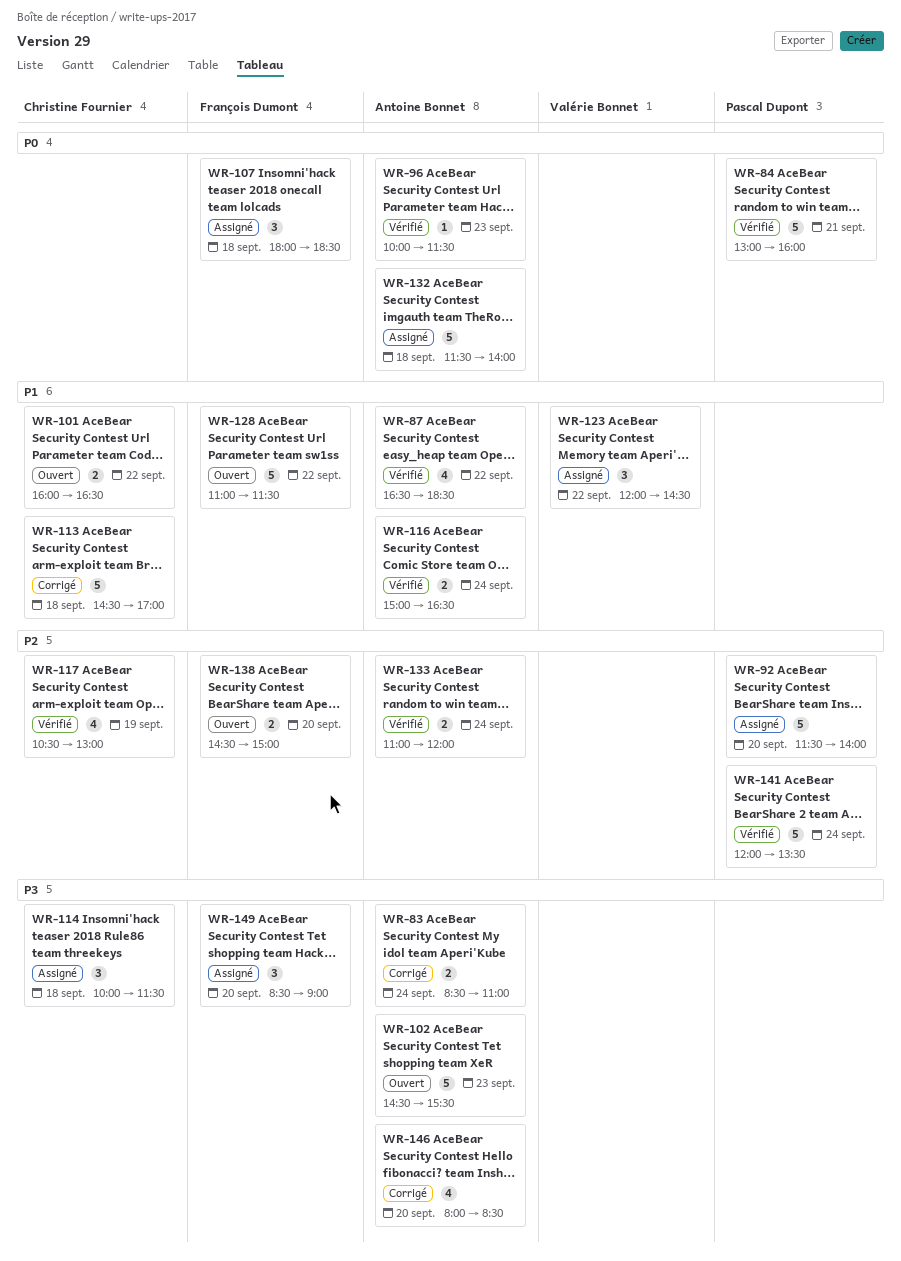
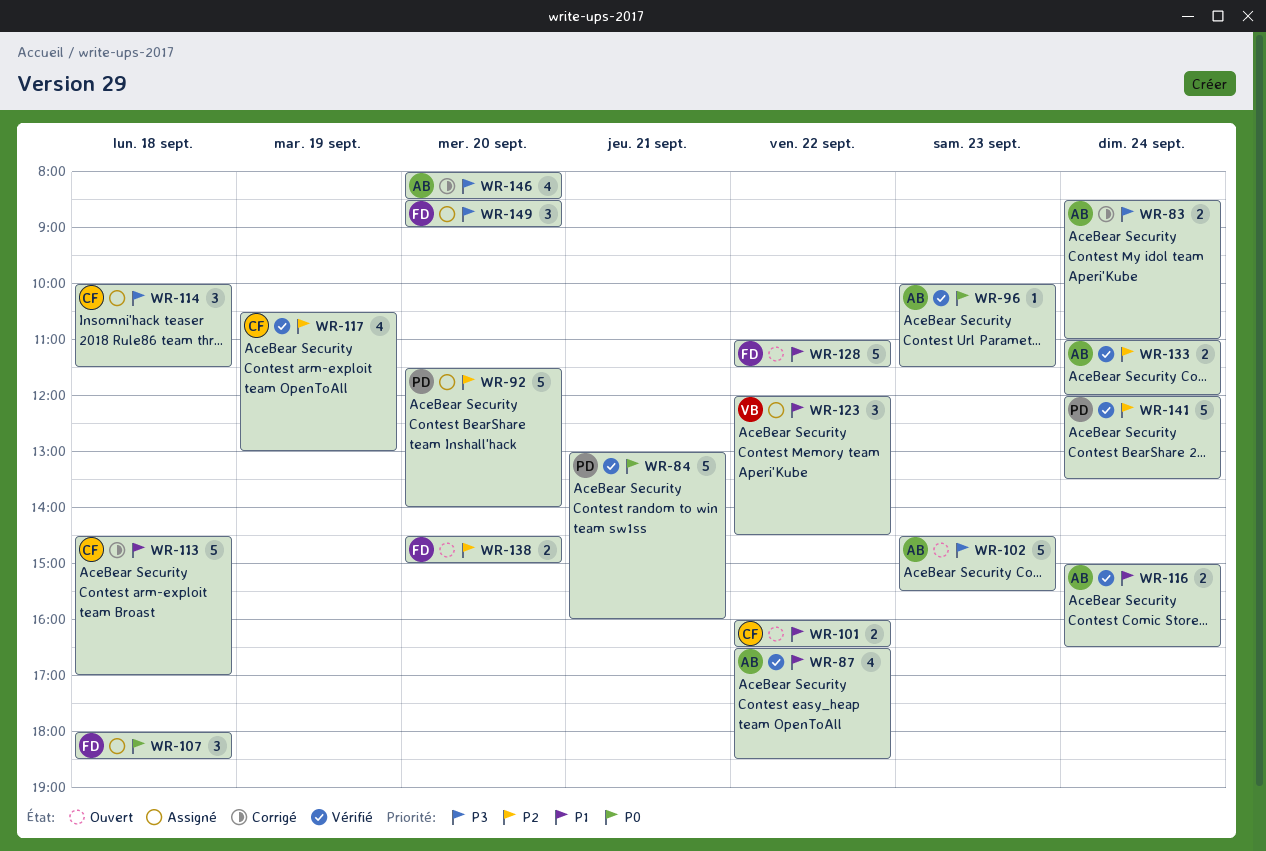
WR-132: present -> none

